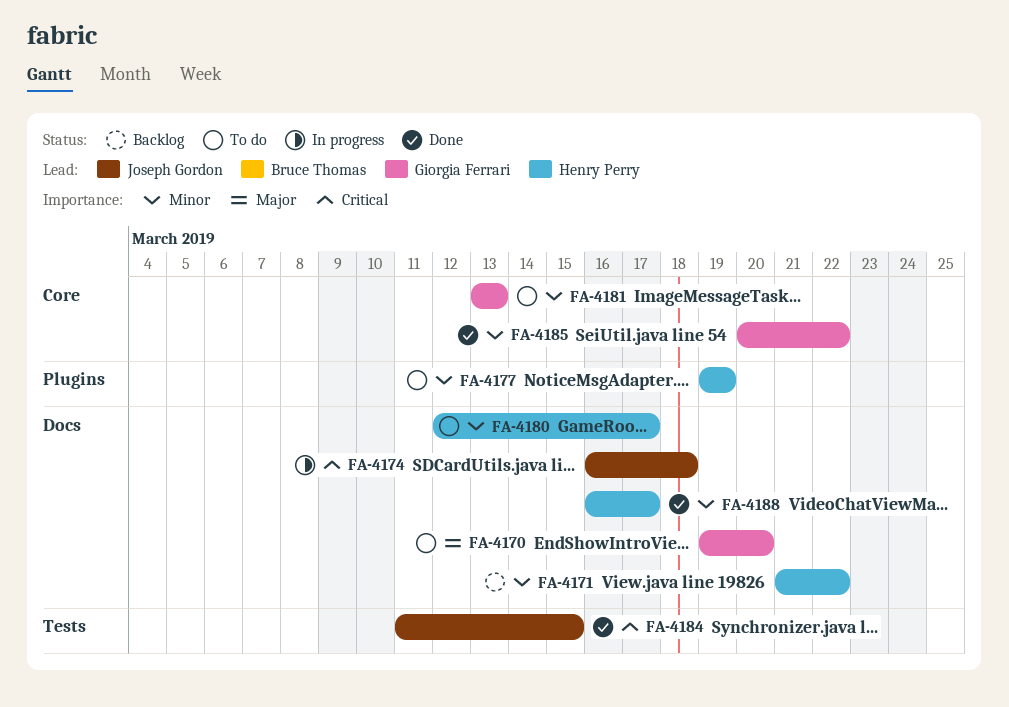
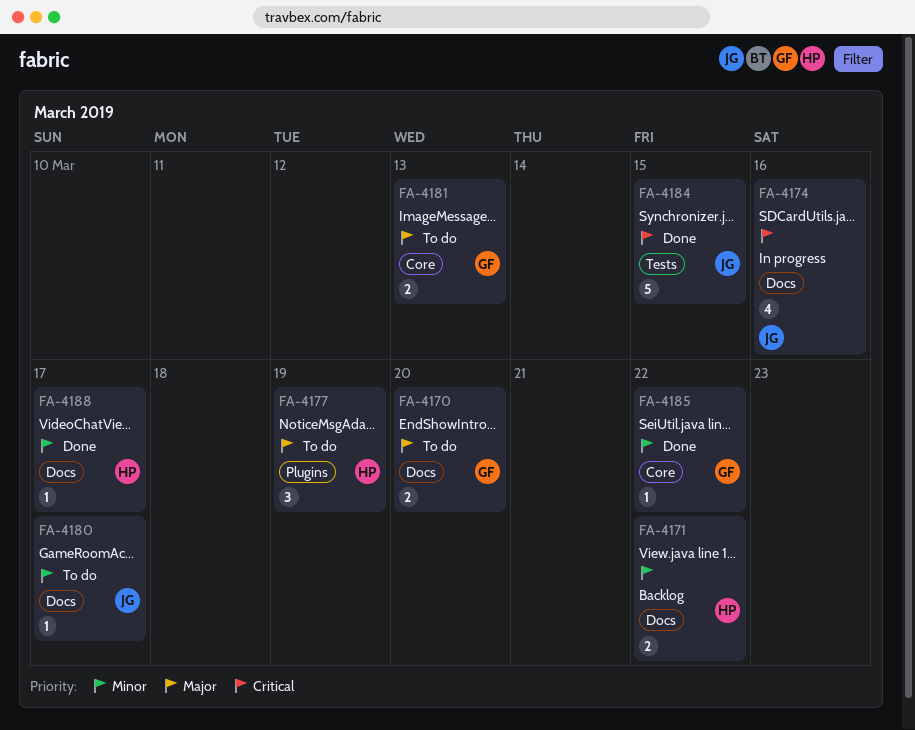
FA-4174, due: Mar 18 -> Mar 16
FA-4177, priority: Minor -> Major
FA-4180, owner: Henry Perry -> Joseph Gordon
FA-4181, priority: Minor -> Major

